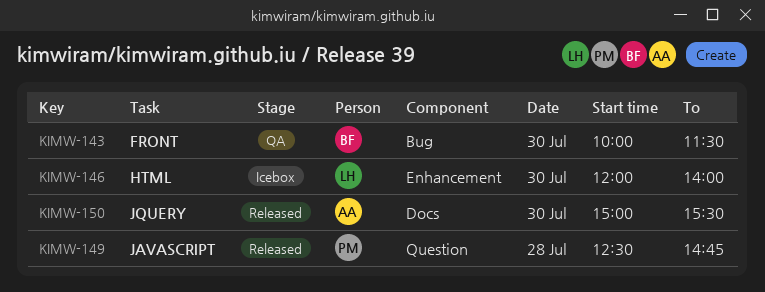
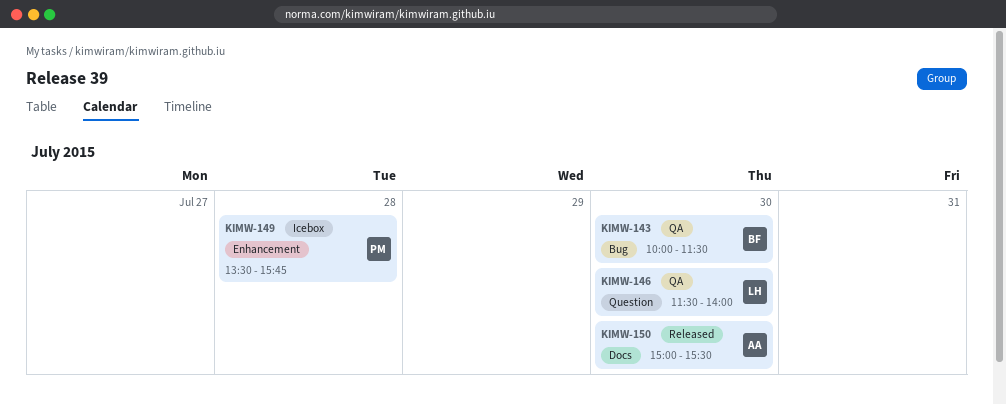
KIMW-146, status: Icebox -> QA
KIMW-146, label: Enhancement -> Question
KIMW-146, begins: 12:00 -> 11:30
KIMW-149, status: Released -> Icebox
KIMW-149, label: Question -> Enhancement
KIMW-149, begins: 12:30 -> 13:30
KIMW-149, ends: 14:45 -> 15:45

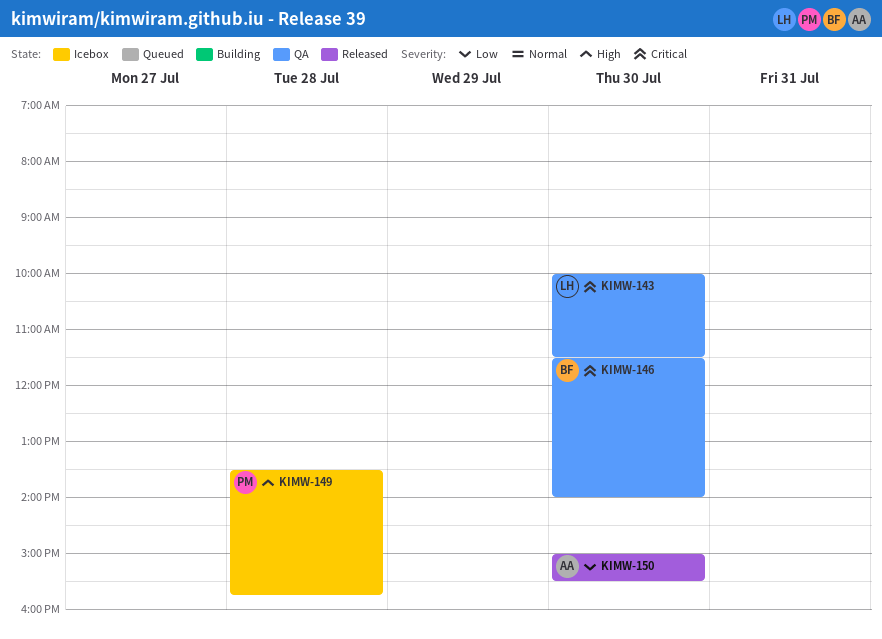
KIMW-143, owner: BF -> LH
KIMW-146, owner: LH -> BF

